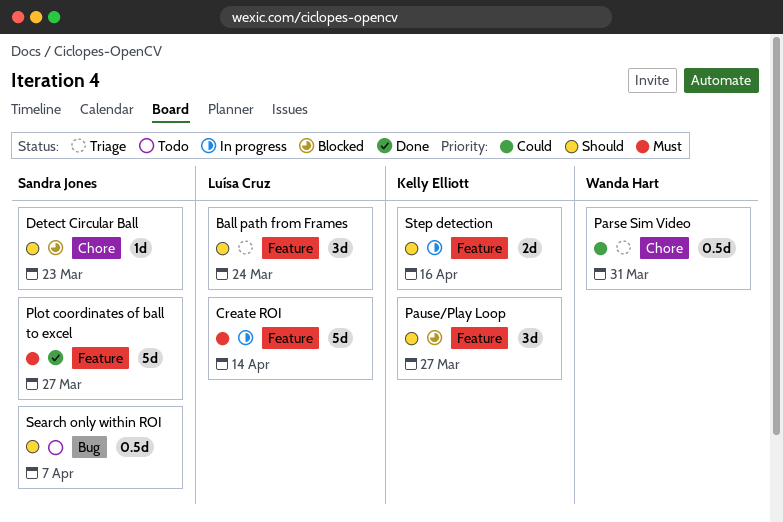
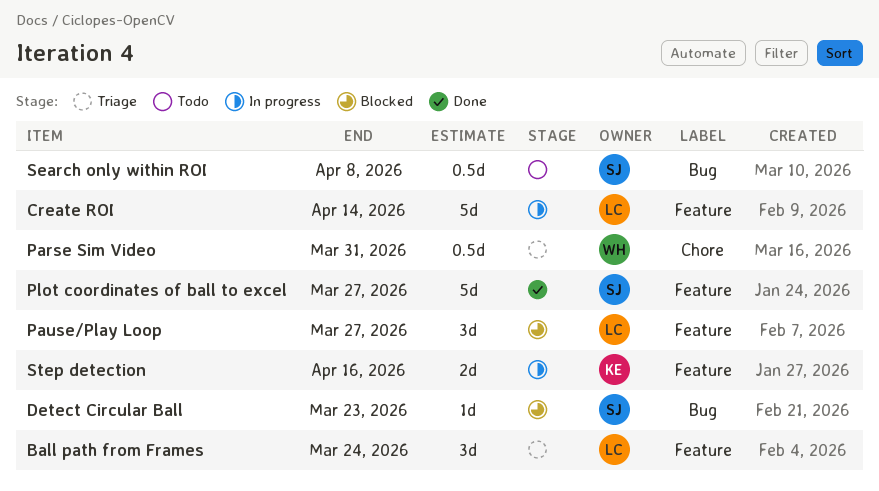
Detect Circular Ball, label: Chore -> Bug
Pause/Play Loop, owner: Kelly Elliott -> Luísa Cruz
Search only within ROI, due: Apr 7 -> Apr 8

